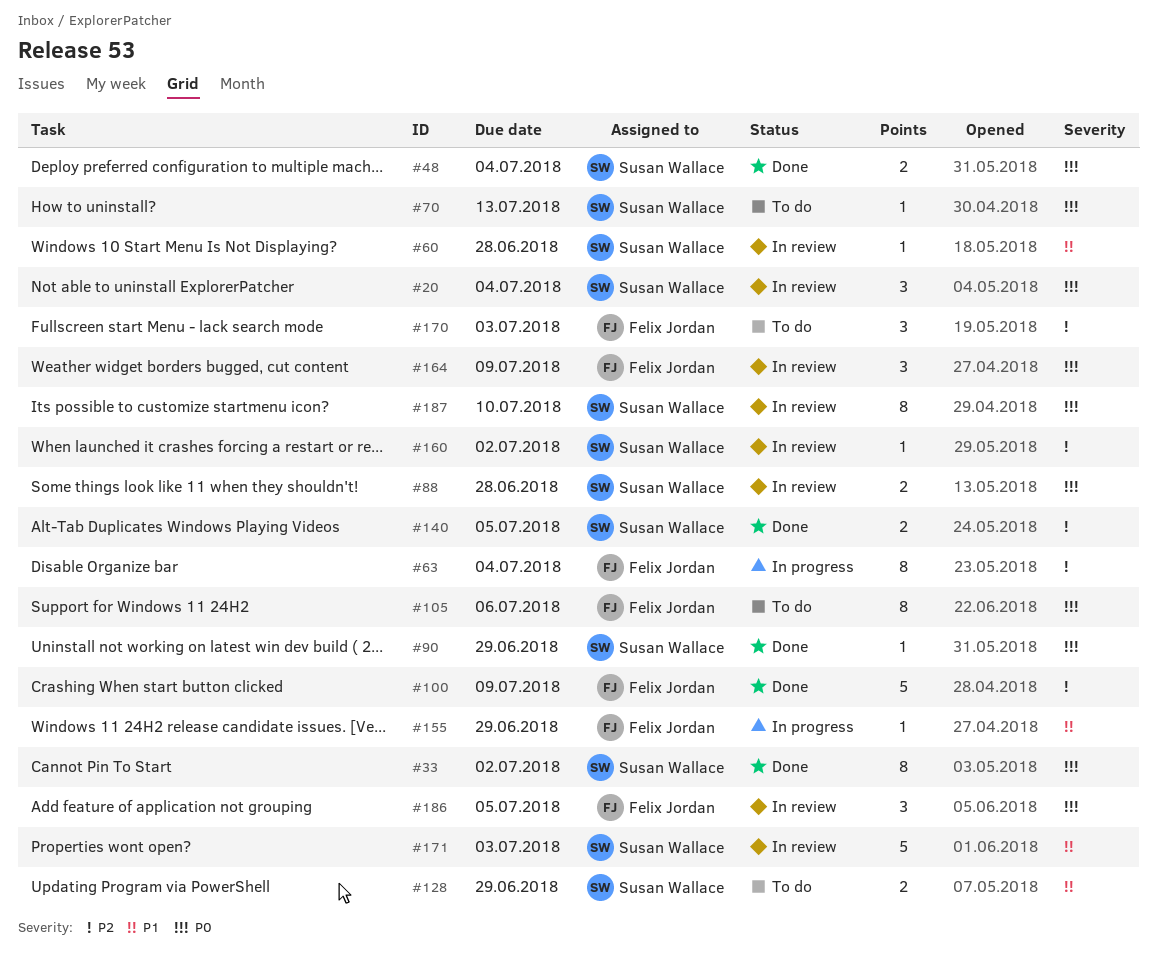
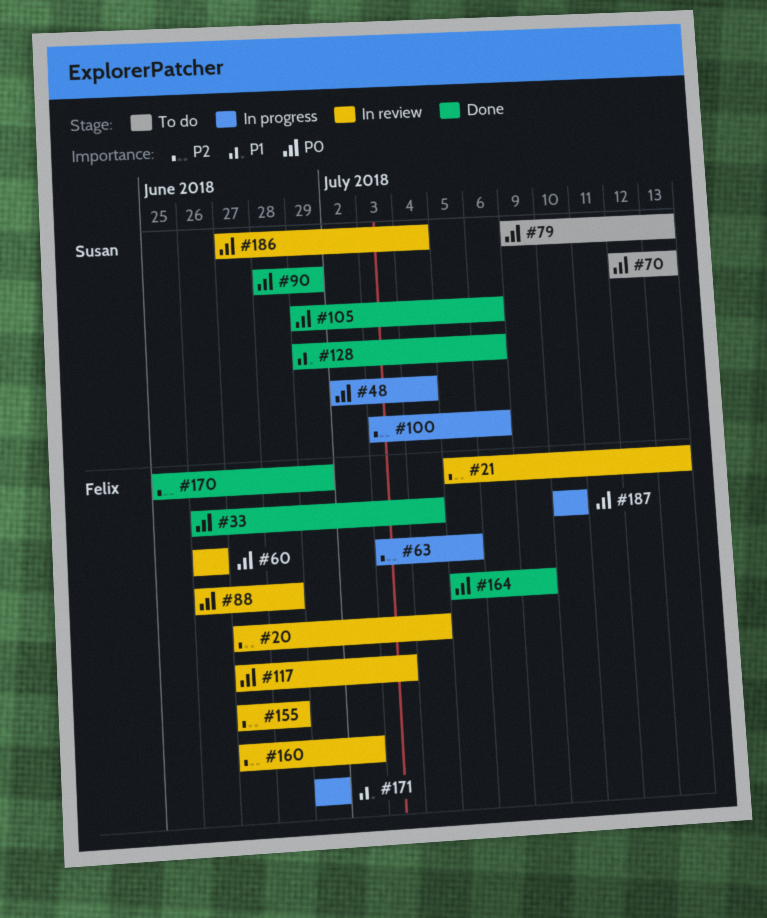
#20, owner: Susan Wallace -> Felix Jordan
#20, priority: P0 -> P2
#21: none -> present
#33, owner: Susan Wallace -> Felix Jordan
#33, due: Jul 2 -> Jul 4
#48, status: Done -> In progress
#60, owner: Susan Wallace -> Felix Jordan
#60, priority: P1 -> P0
#60, due: Jun 28 -> Jun 26
#63, due: Jul 4 -> Jul 5
#79: none -> present
#88, owner: Susan Wallace -> Felix Jordan
#100, status: Done -> In progress
#100, owner: Felix Jordan -> Susan Wallace
#100, due: Jul 9 -> Jul 6
#105, status: To do -> Done
#105, owner: Felix Jordan -> Susan Wallace
#117: none -> present
#128, status: To do -> Done
#128, due: Jun 29 -> Jul 6
#140: present -> none
#155, status: In progress -> In review
#155, priority: P1 -> P2
#155, due: Jun 29 -> Jun 28
#160, owner: Susan Wallace -> Felix Jordan
#164, status: In review -> Done
#170, status: To do -> Done
#170, due: Jul 3 -> Jun 29
#171, status: In review -> In progress
#171, owner: Susan Wallace -> Felix Jordan
#171, due: Jul 3 -> Jun 29
#186, owner: Felix Jordan -> Susan Wallace
#186, due: Jul 5 -> Jul 4
#187, status: In review -> In progress
#187, owner: Susan Wallace -> Felix Jordan

